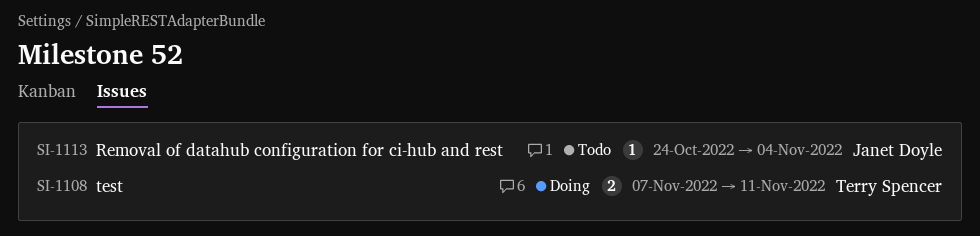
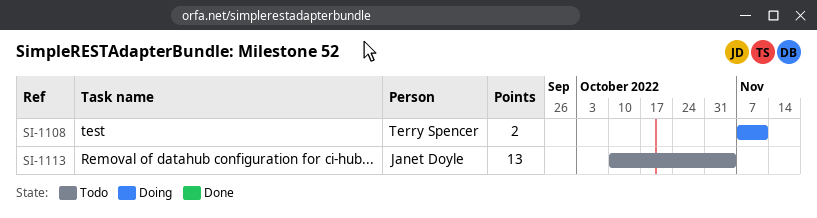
SI-1113, estimate: 1 -> 13
SI-1113, start: Oct 24 -> Oct 10

